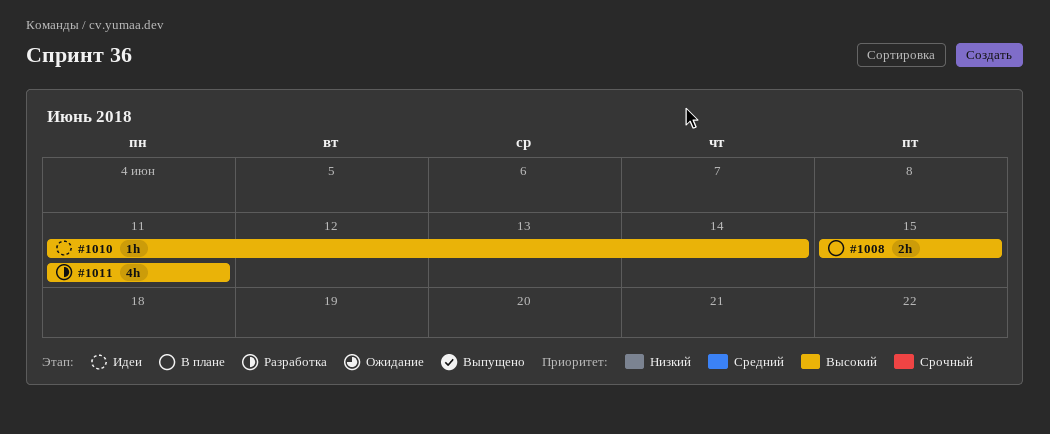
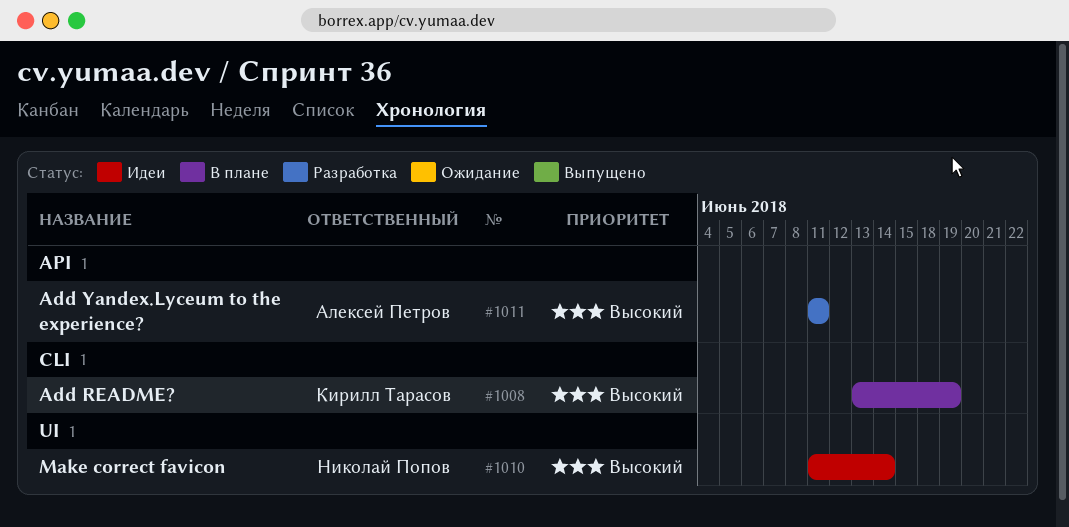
#1008, start: Jun 15 -> Jun 13
#1008, due: Jun 15 -> Jun 19

